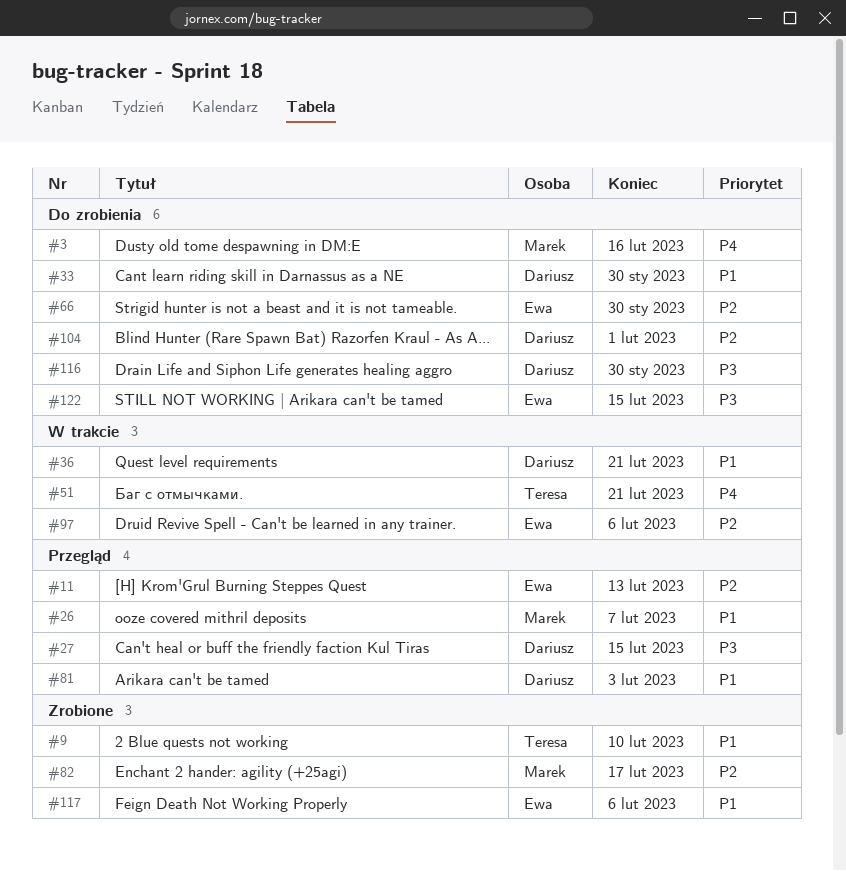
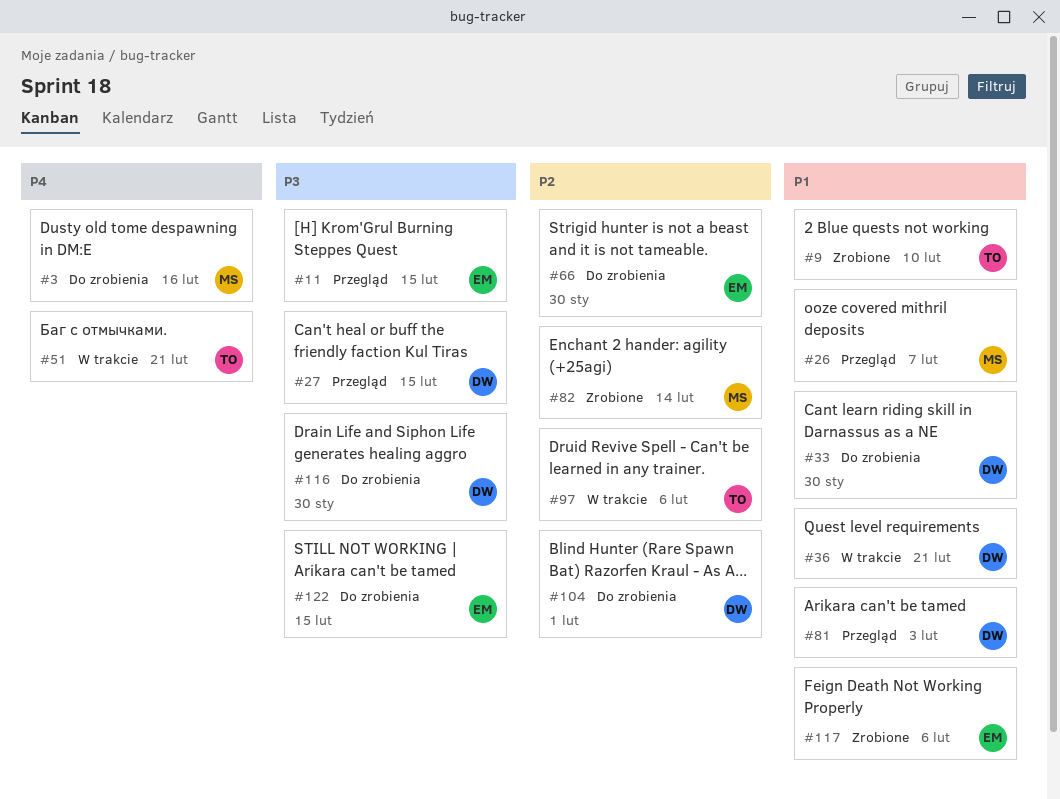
#11, priority: P2 -> P3
#11, due: Feb 13 -> Feb 15
#82, due: Feb 17 -> Feb 14
#97, owner: Ewa -> Teresa

